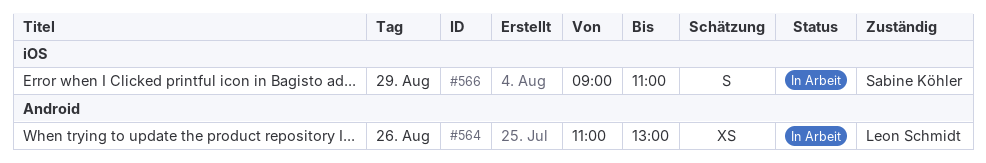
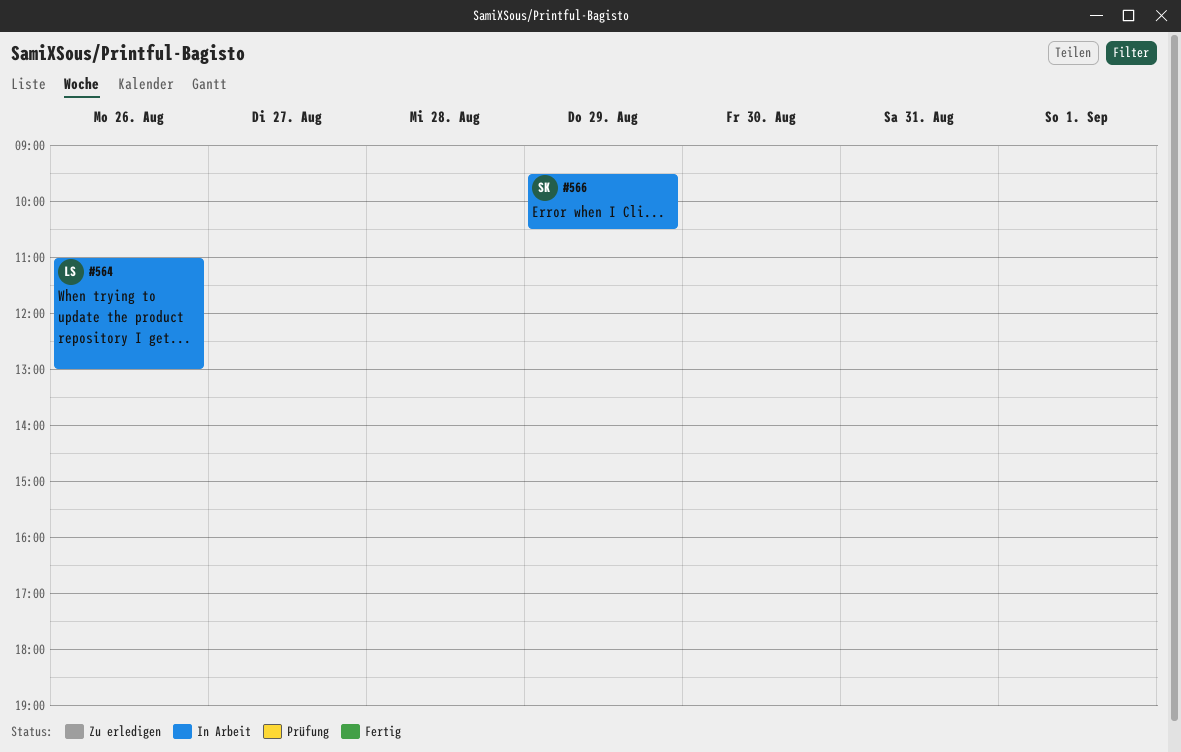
#566, begins: 09:00 -> 09:30
#566, ends: 11:00 -> 10:30

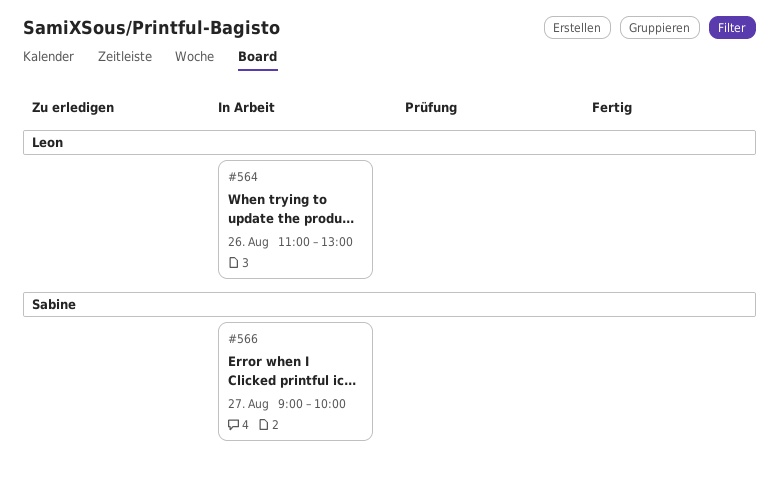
#566, day: Aug 29 -> Aug 27
#566, begins: 09:30 -> 09:00
#566, ends: 10:30 -> 10:00

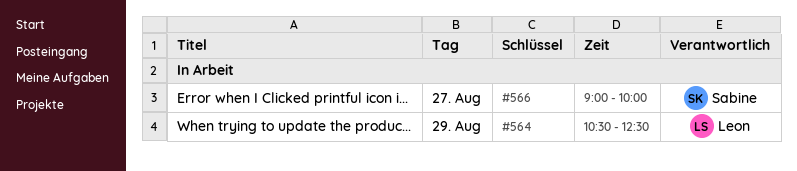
#564, day: Aug 26 -> Aug 29
#564, begins: 11:00 -> 10:30
#564, ends: 13:00 -> 12:30

